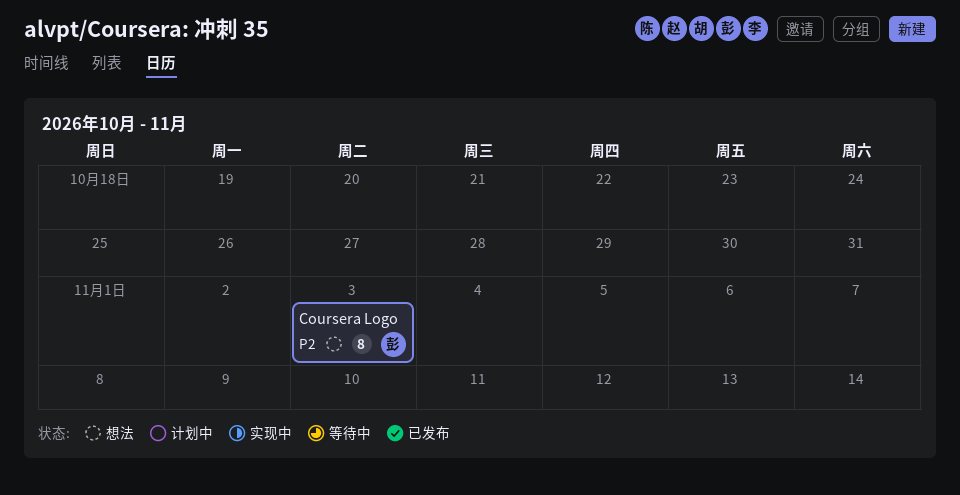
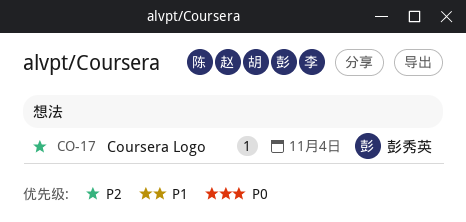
Coursera Logo, estimate: 8 -> 1
Coursera Logo, due: Nov 3 -> Nov 4

